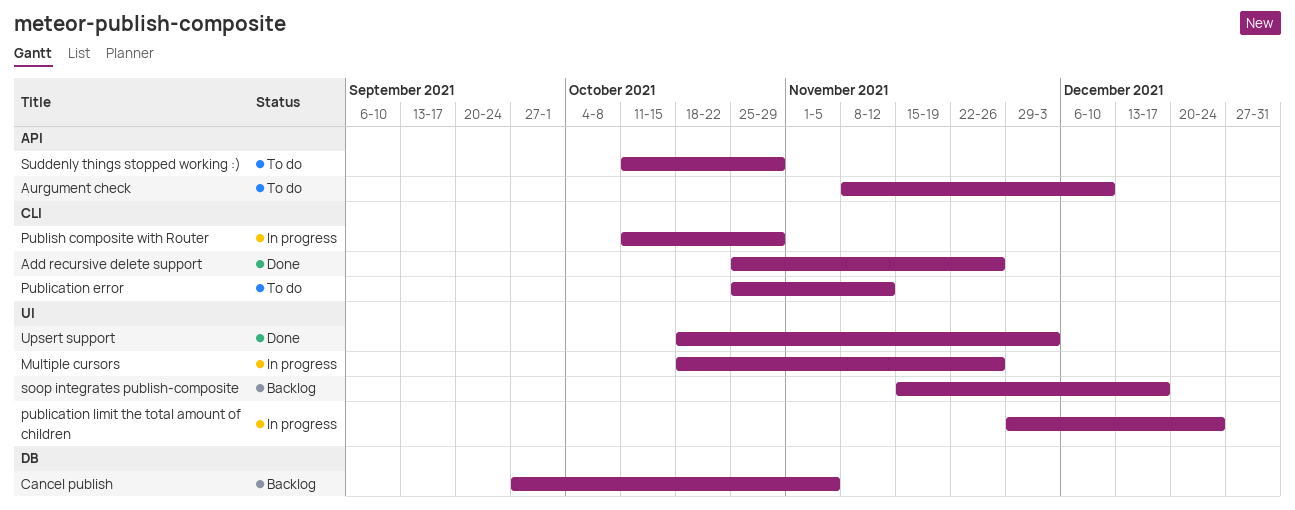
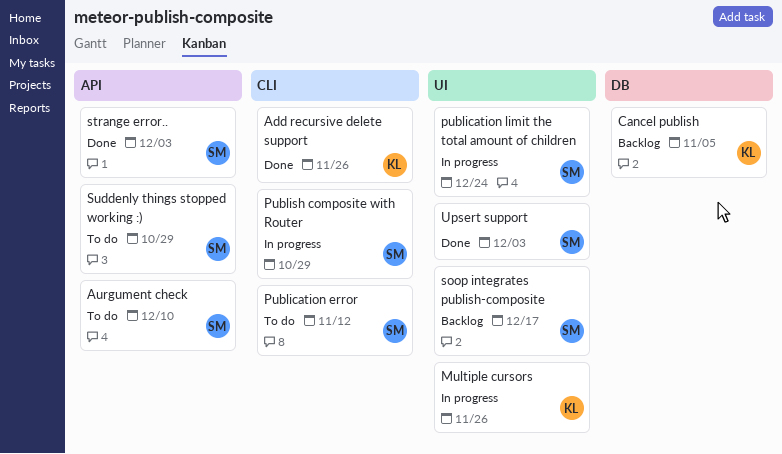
strange error..: none -> present

